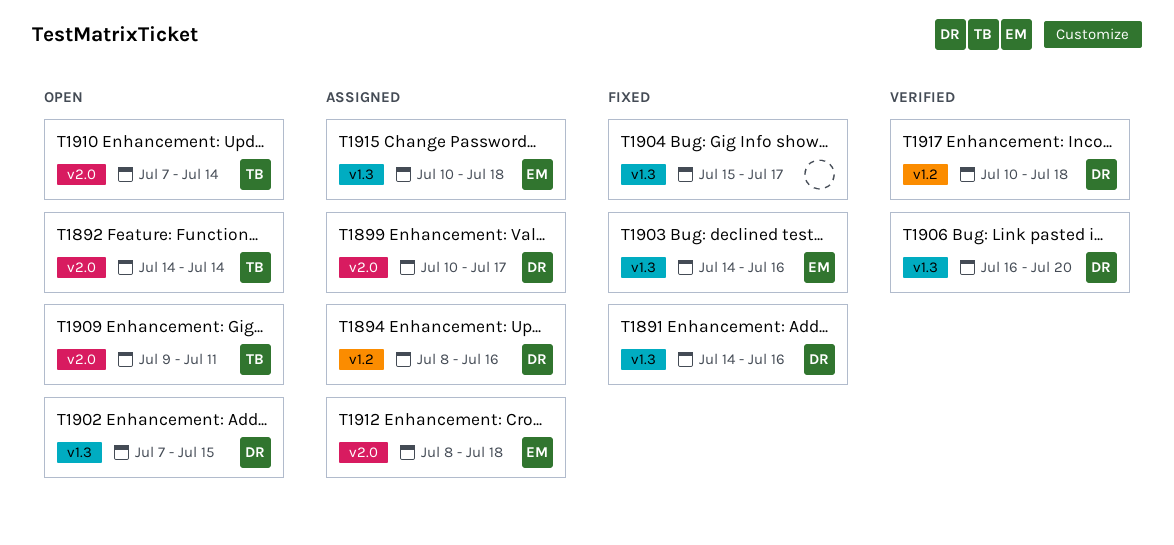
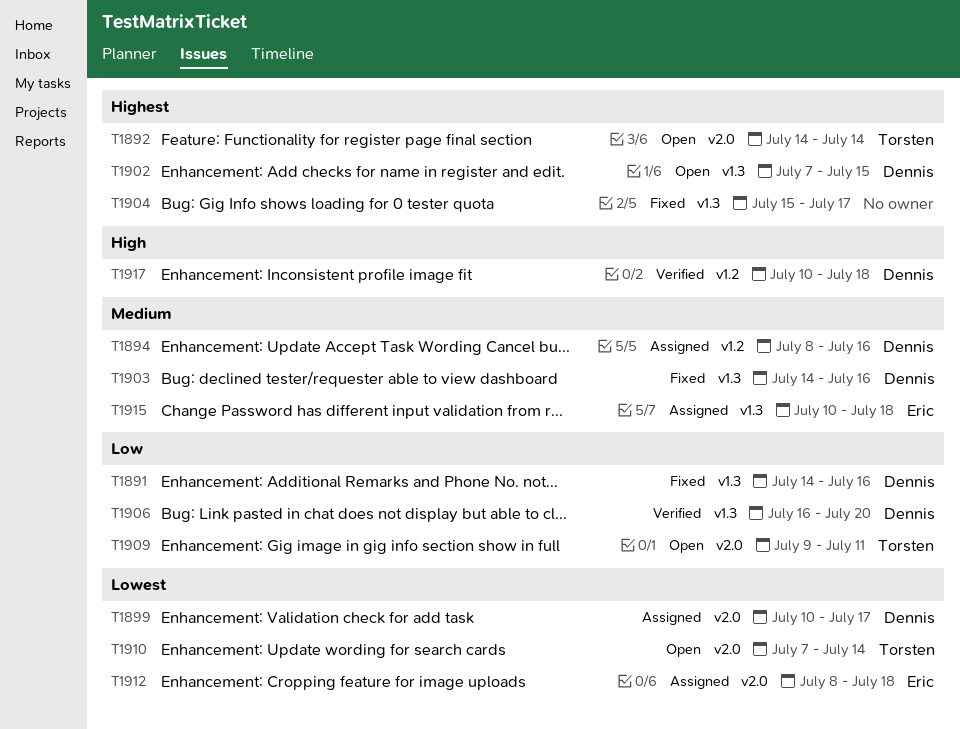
T1903, owner: Eric -> Dennis

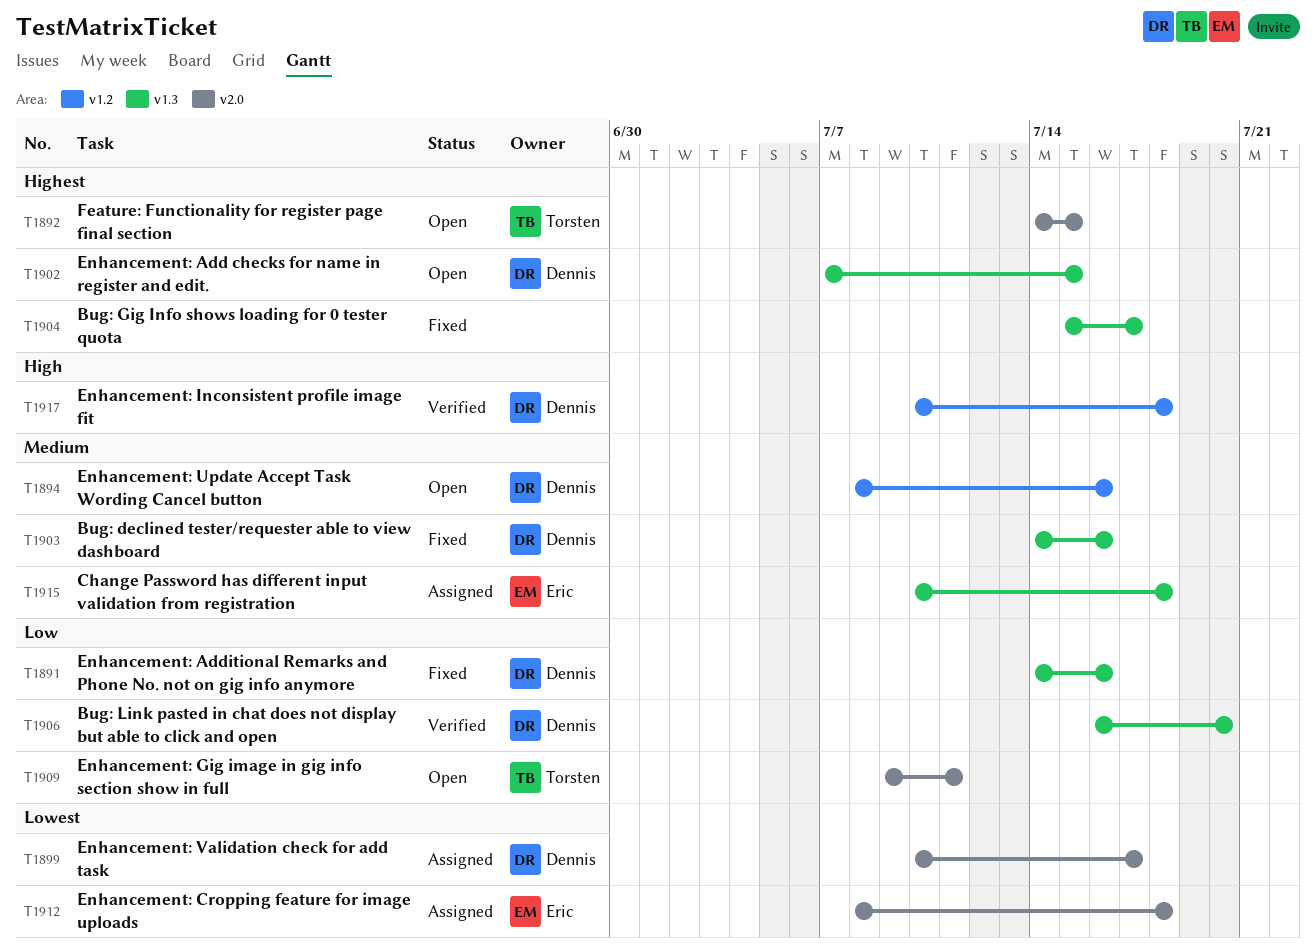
T1892, due: Jul 14 -> Jul 15
T1894, status: Assigned -> Open
T1910: present -> none

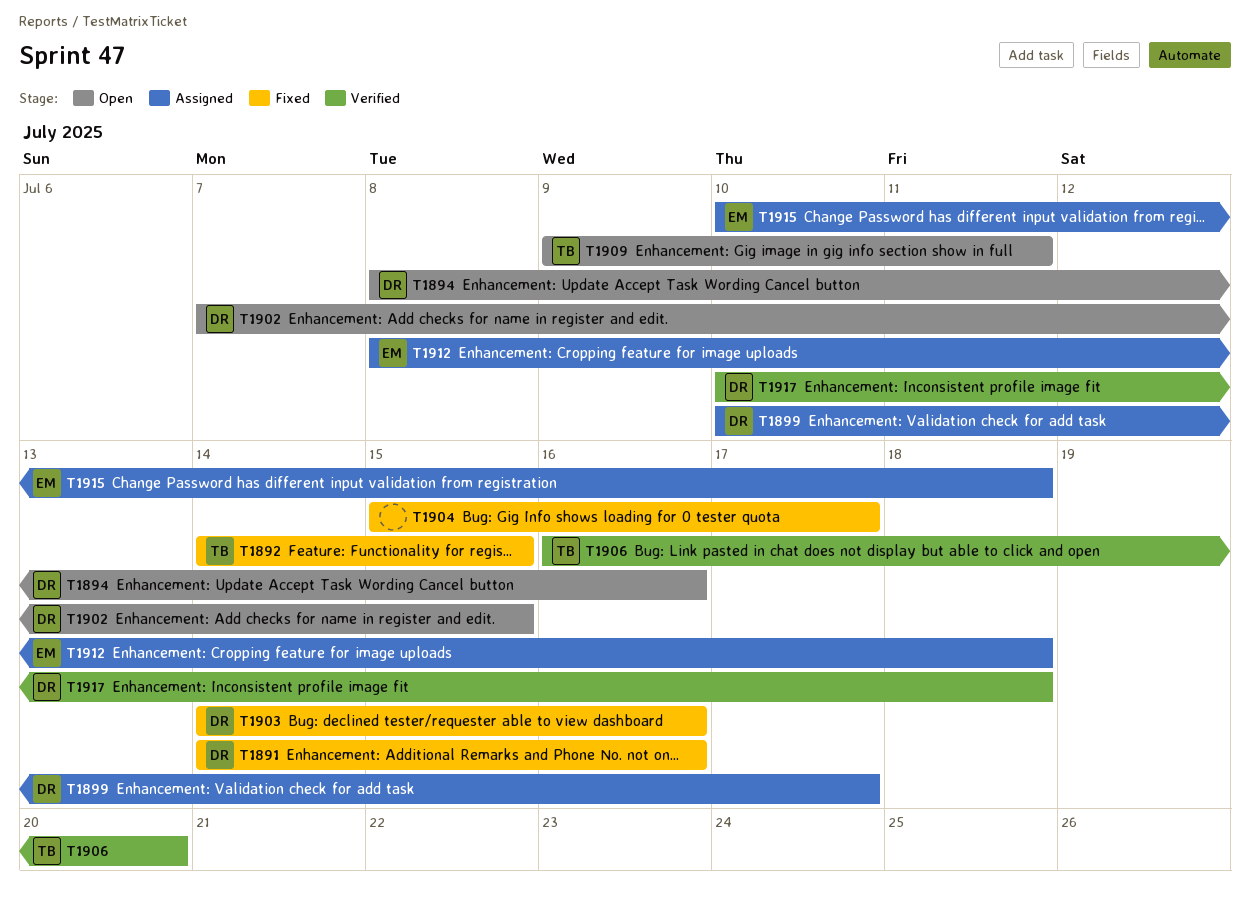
T1892, status: Open -> Fixed
T1906, owner: Dennis -> Torsten

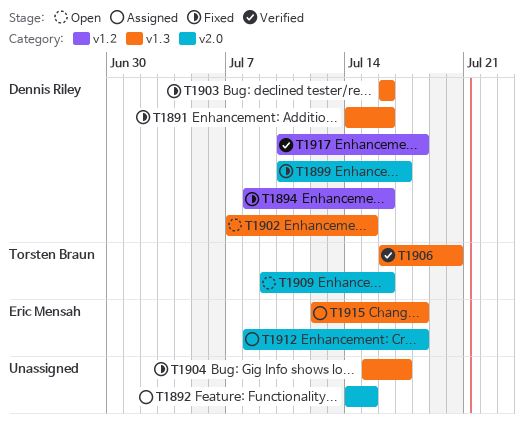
T1892, status: Fixed -> Assigned
T1892, owner: Torsten Braun -> none
T1894, status: Open -> Fixed
T1899, status: Assigned -> Fixed
T1903, start: Jul 14 -> Jul 16
T1909, due: Jul 11 -> Jul 16
T1915, start: Jul 10 -> Jul 12

